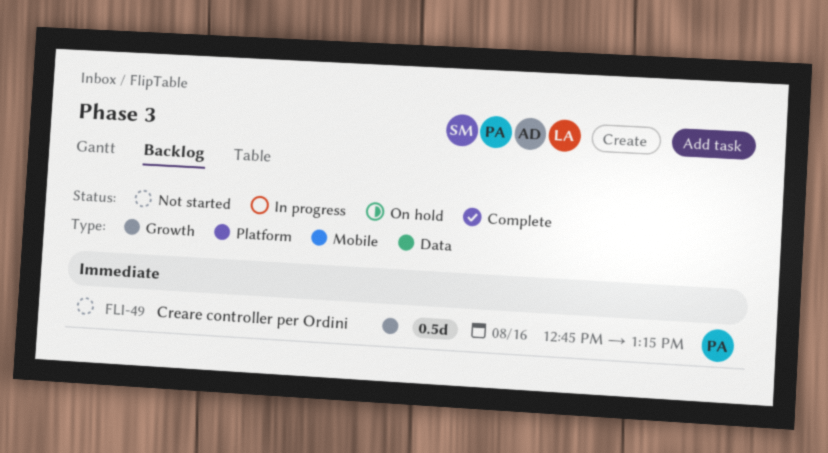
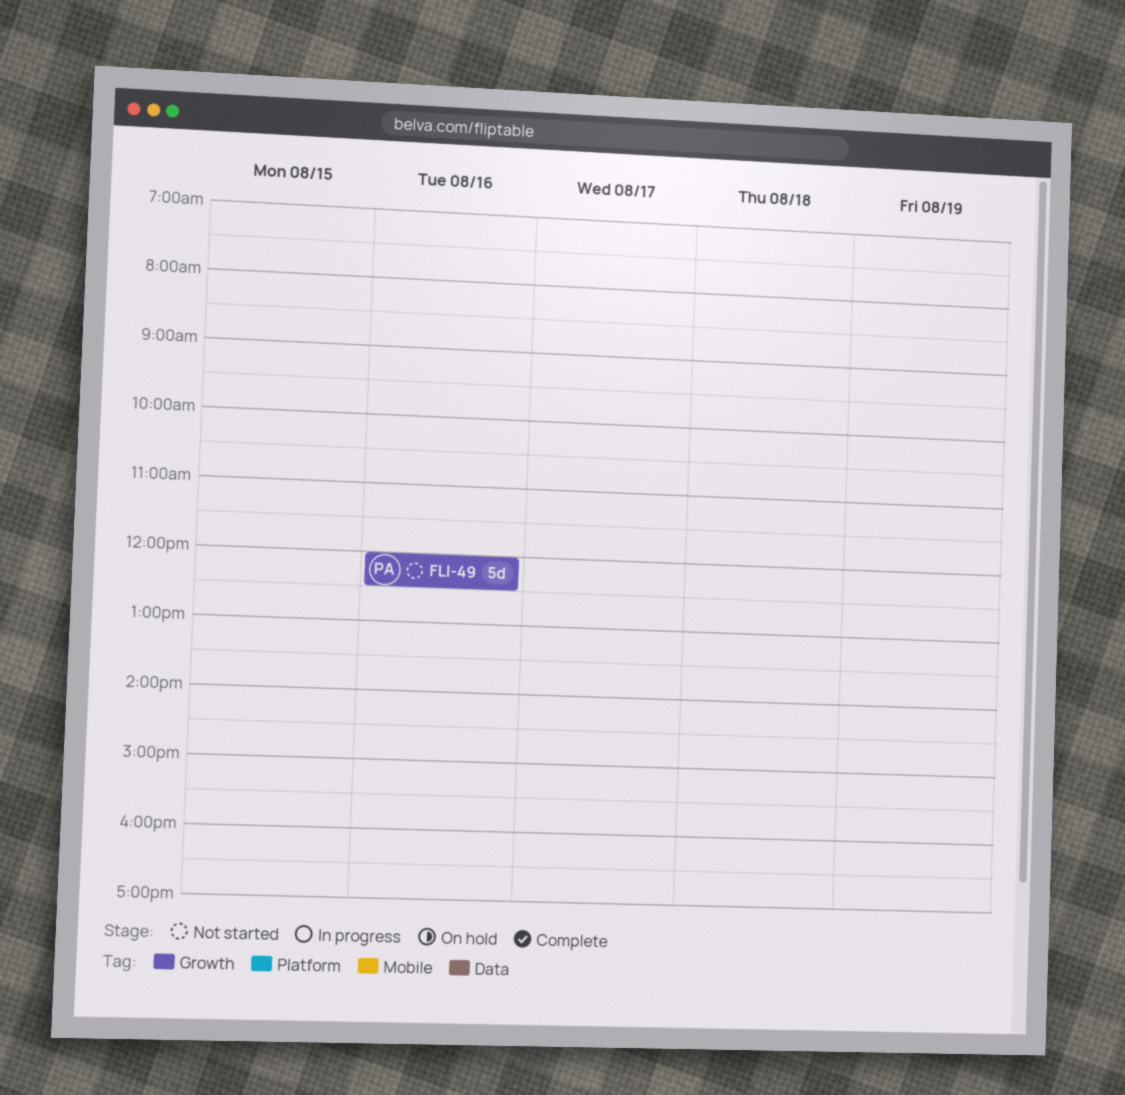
FLI-49, estimate: 0.5d -> 5d
FLI-49, begins: 12:45 -> 12:00
FLI-49, ends: 13:15 -> 12:30

